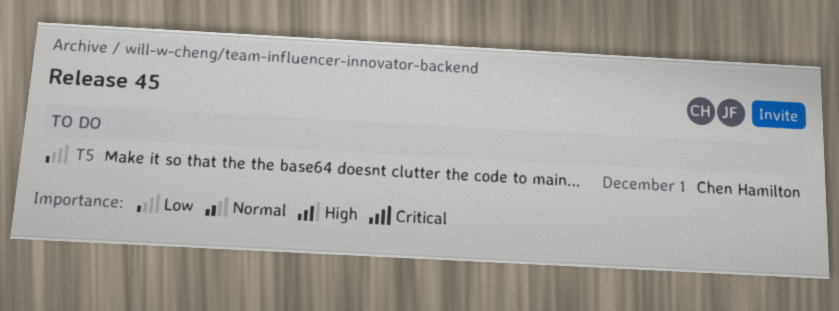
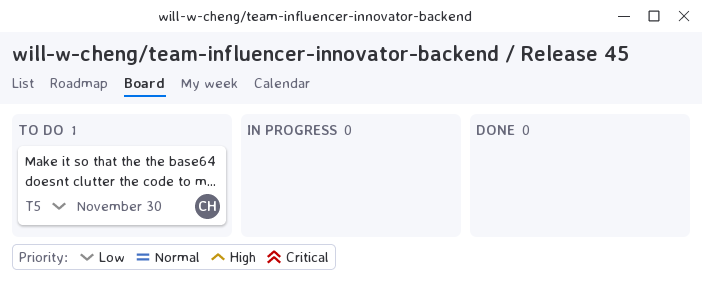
T5, due: Dec 1 -> Nov 30

